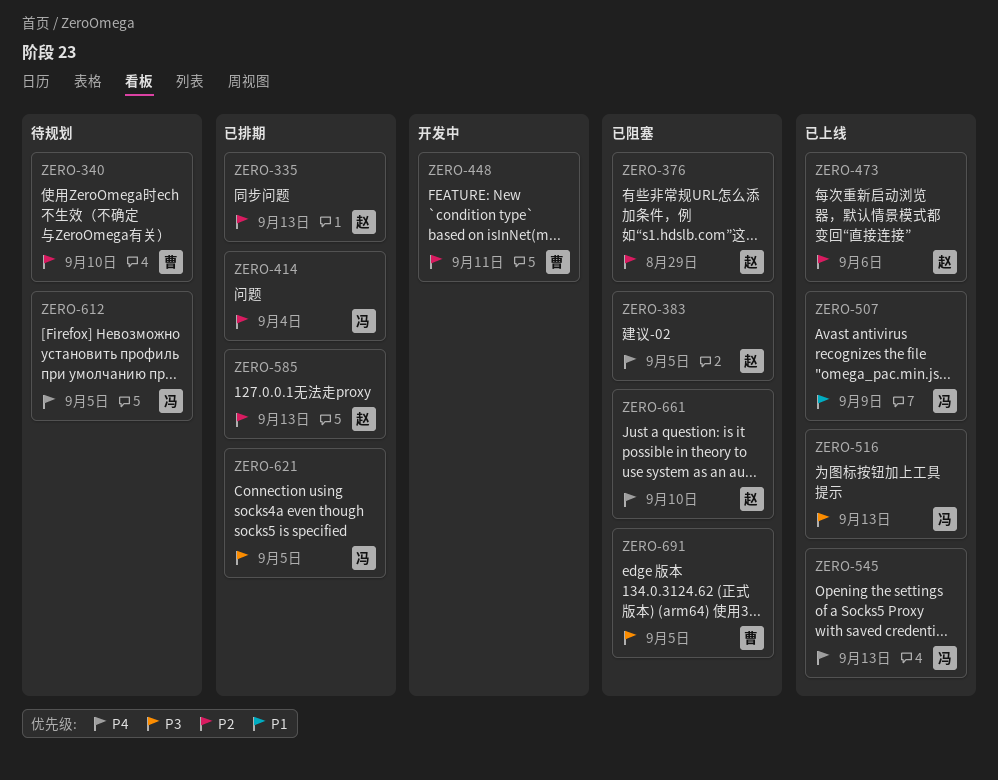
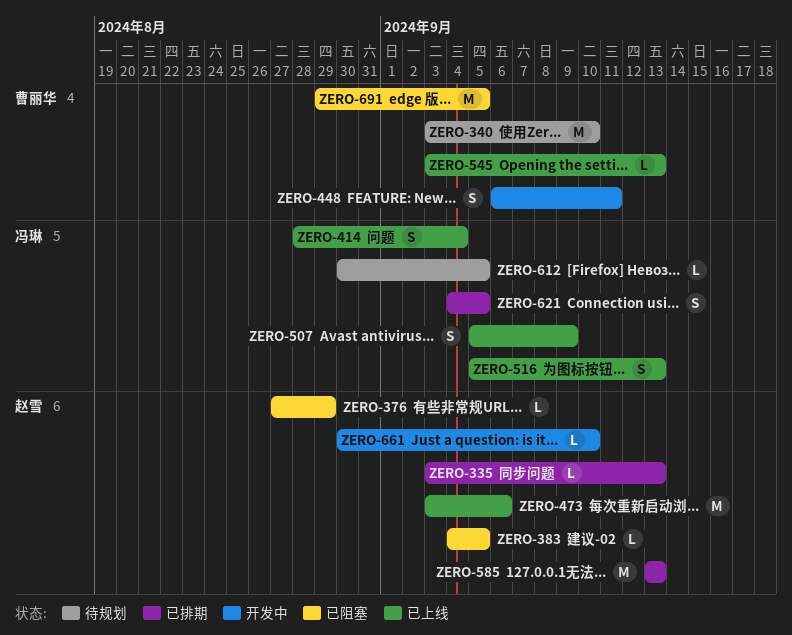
ZERO-414, status: 已排期 -> 已上线
ZERO-545, owner: 冯琳 -> 曹丽华
ZERO-661, status: 已阻塞 -> 开发中

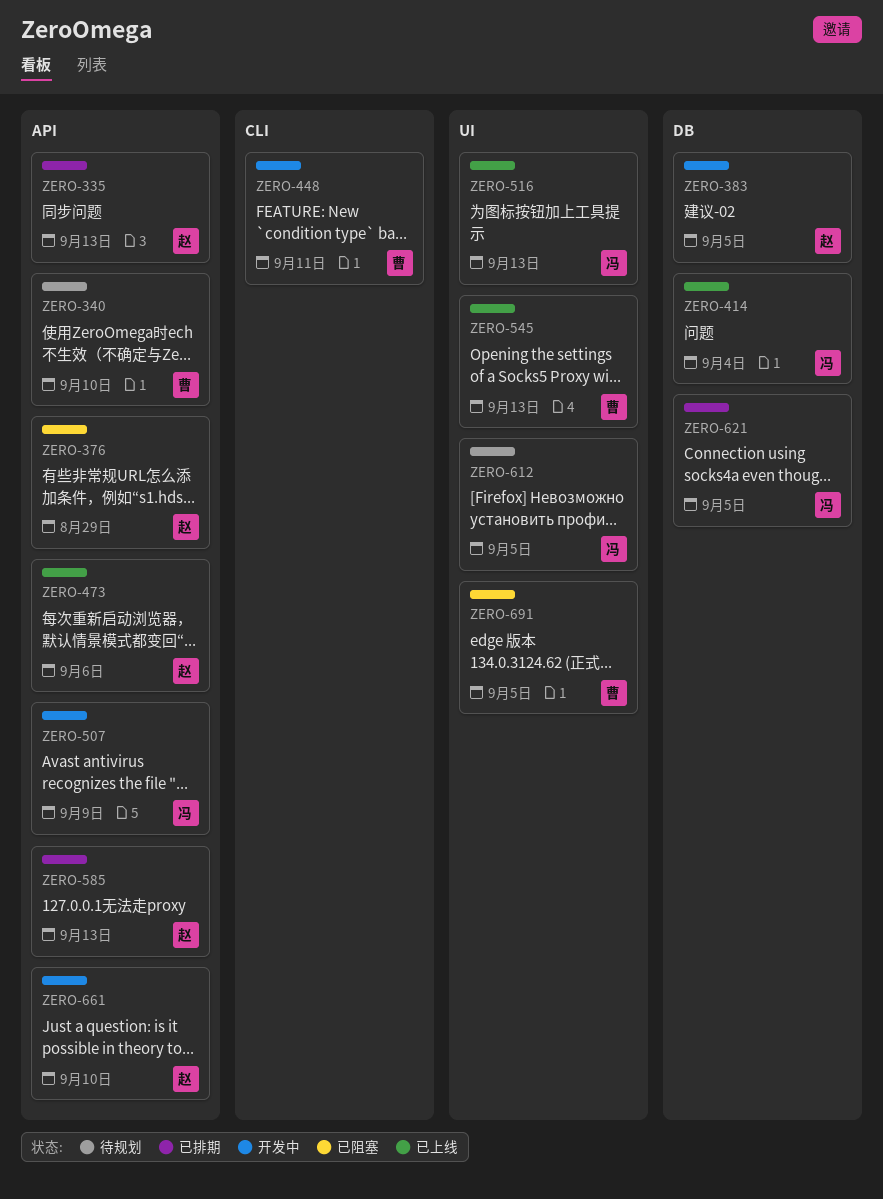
ZERO-383, status: 已阻塞 -> 开发中
ZERO-507, status: 已上线 -> 开发中

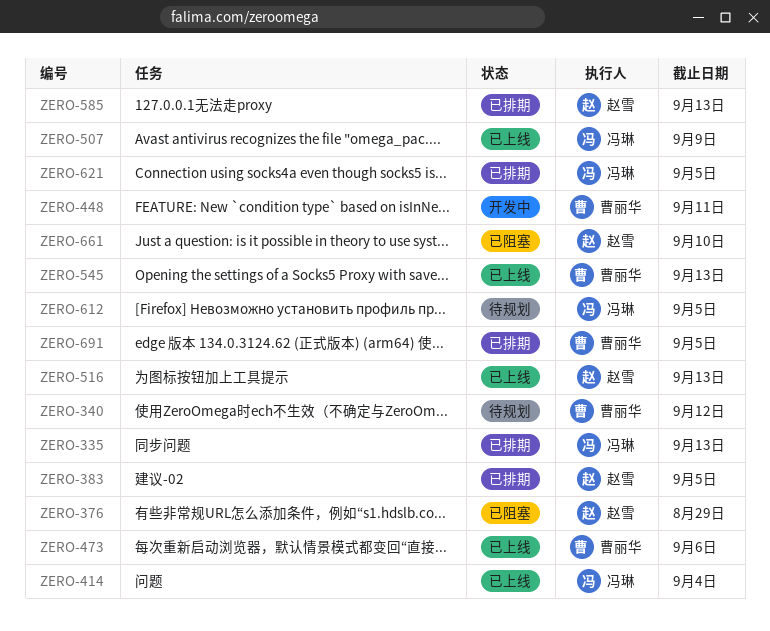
ZERO-335, owner: 赵雪 -> 冯琳
ZERO-340, due: Sep 10 -> Sep 12
ZERO-383, status: 开发中 -> 已排期
ZERO-473, owner: 赵雪 -> 曹丽华
ZERO-507, status: 开发中 -> 已上线
ZERO-516, owner: 冯琳 -> 赵雪
ZERO-661, status: 开发中 -> 已阻塞
ZERO-691, status: 已阻塞 -> 已排期

